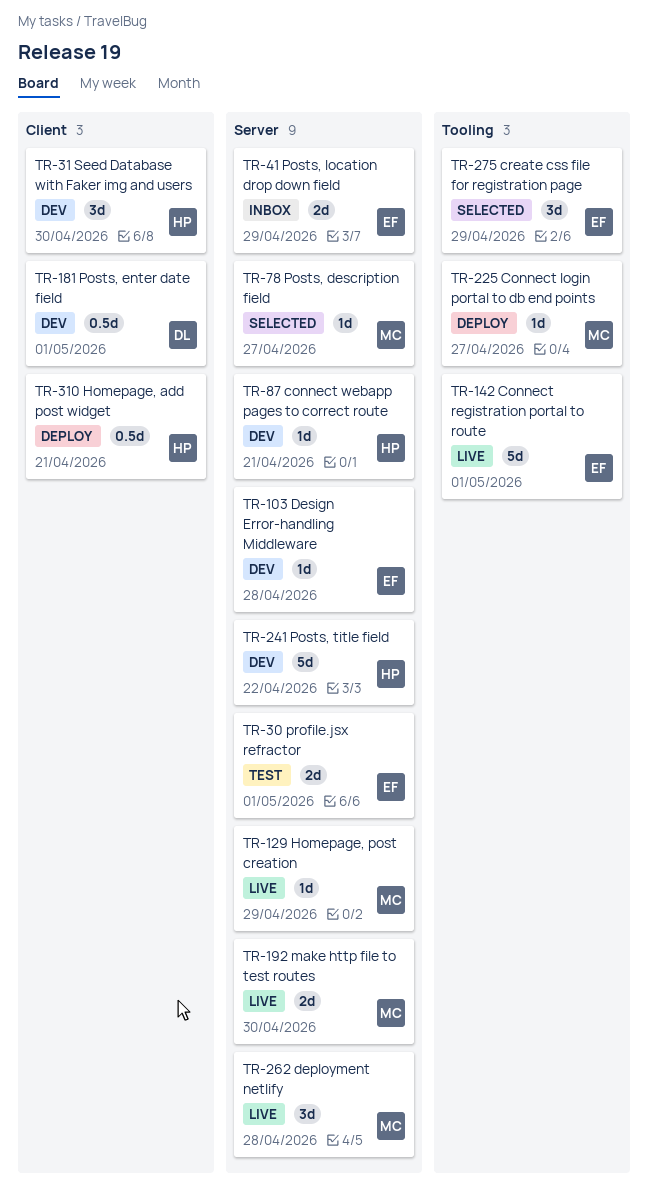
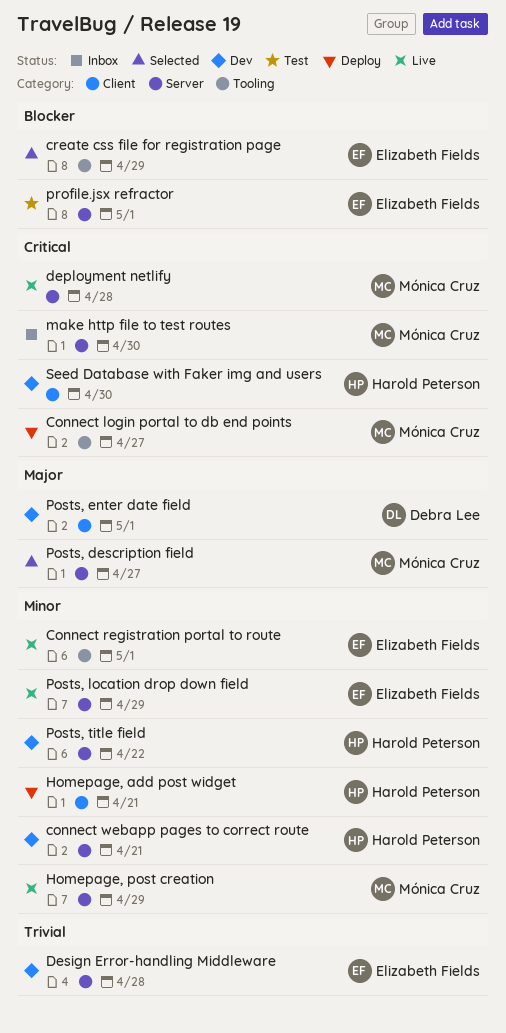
make http file to test routes, status: Live -> Inbox
Posts, location drop down field, status: Inbox -> Live

